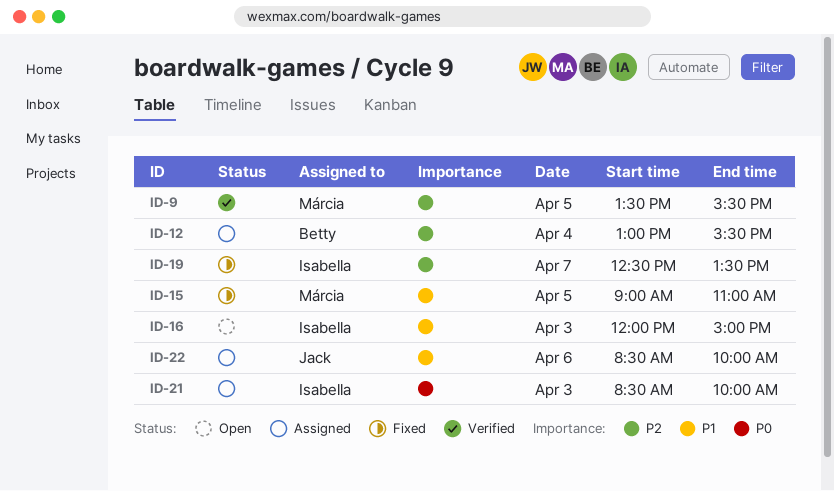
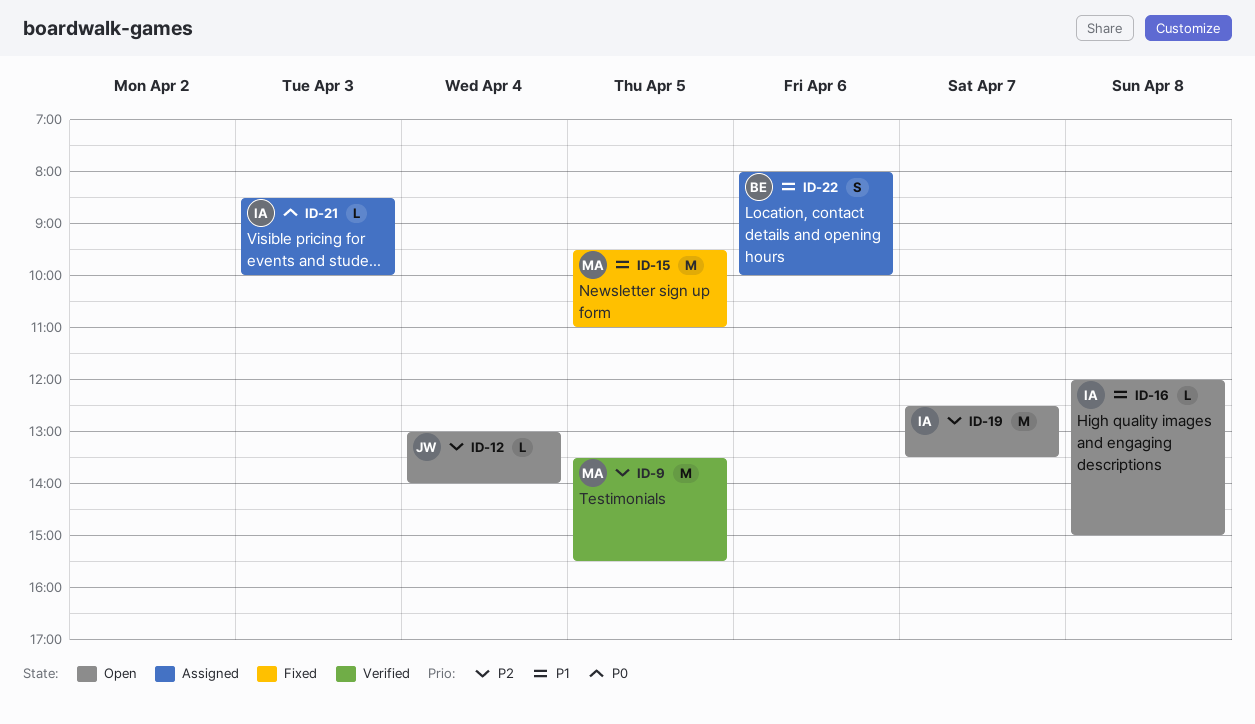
ID-12, status: Assigned -> Open
ID-12, owner: Betty -> Jack
ID-12, ends: 15:30 -> 14:00
ID-15, begins: 09:00 -> 09:30
ID-16, day: Apr 3 -> Apr 8
ID-19, status: Fixed -> Open
ID-22, owner: Jack -> Betty
ID-22, begins: 08:30 -> 08:00

